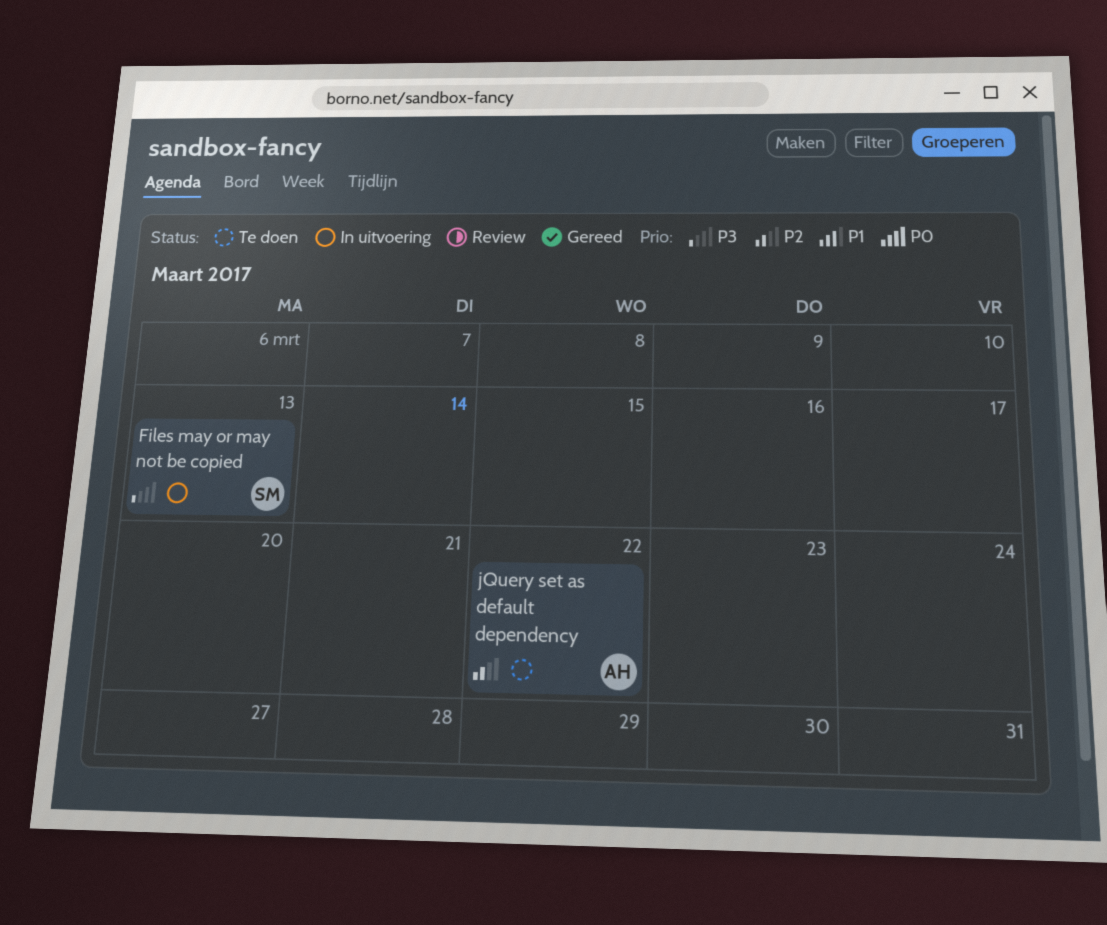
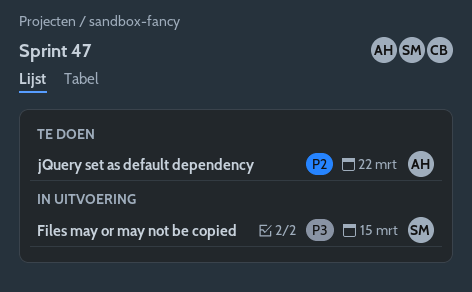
Files may or may not be copied, due: Mar 13 -> Mar 15

